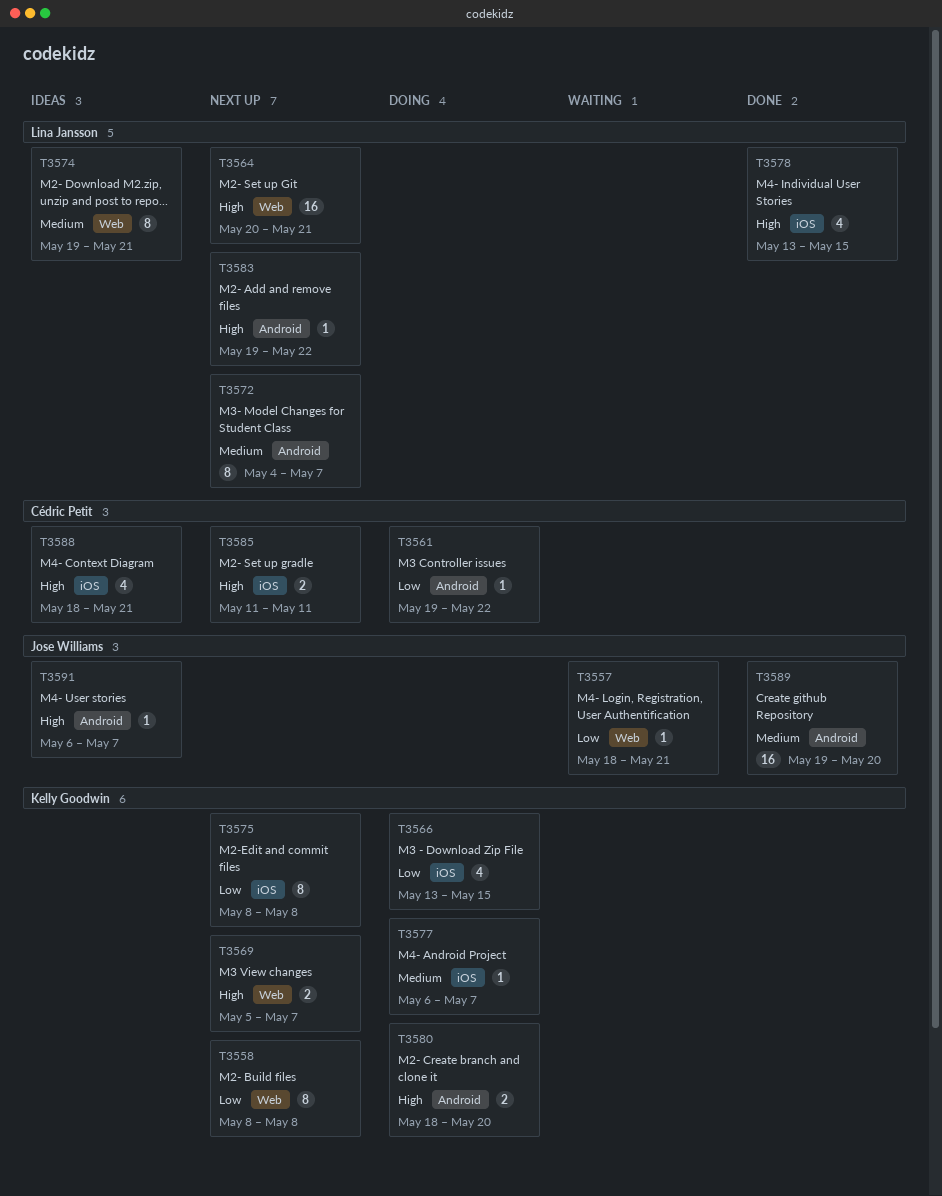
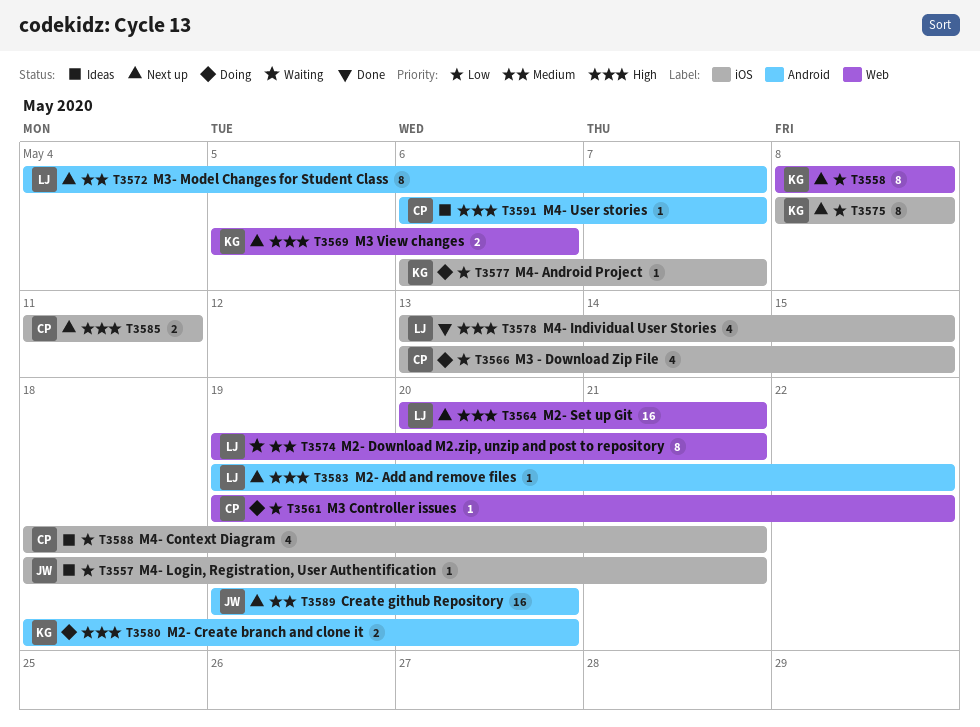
T3557, status: Waiting -> Ideas
T3557, label: Web -> iOS
T3561, label: Android -> Web
T3566, owner: Kelly Goodwin -> Cédric Petit
T3569, due: May 7 -> May 6
T3574, status: Ideas -> Waiting
T3577, priority: Medium -> Low
T3588, priority: High -> Low
T3589, status: Done -> Next up
T3591, owner: Jose Williams -> Cédric Petit

